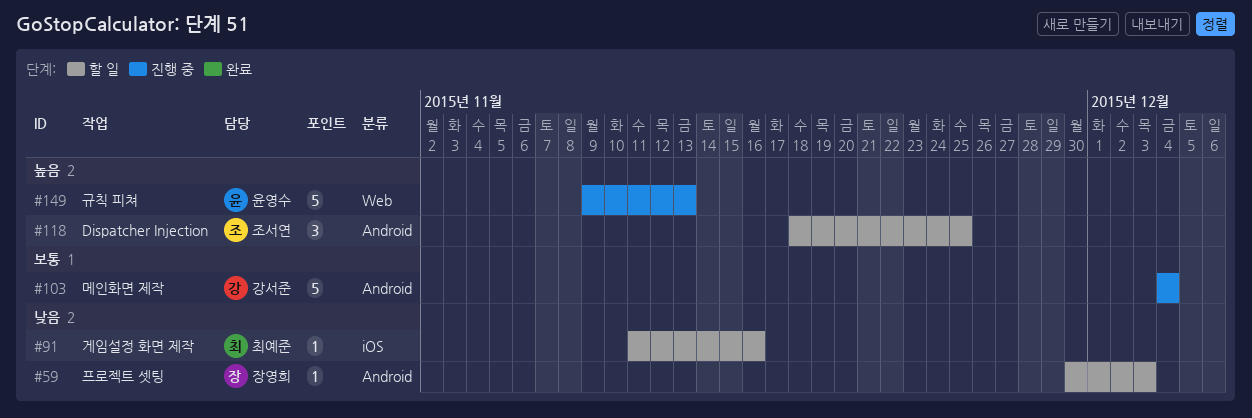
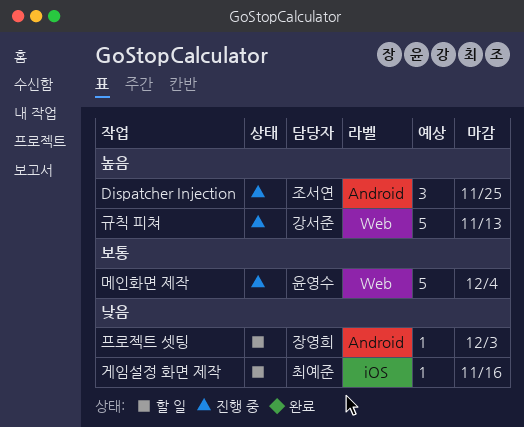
Dispatcher Injection, status: 할 일 -> 진행 중
규칙 피쳐, owner: 윤영수 -> 강서준
메인화면 제작, owner: 강서준 -> 윤영수
메인화면 제작, label: Android -> Web

